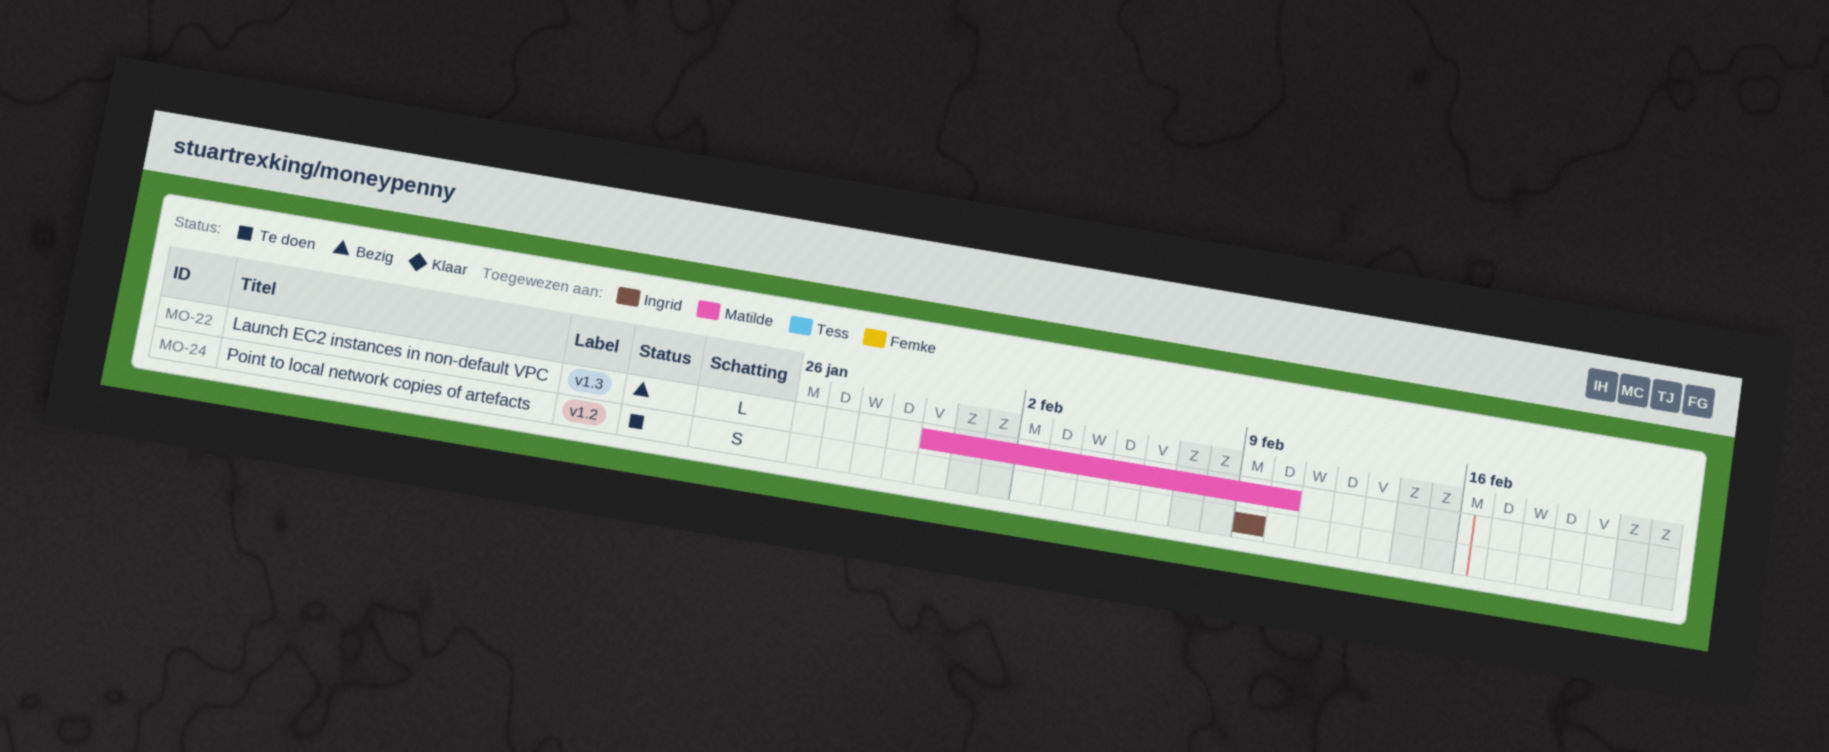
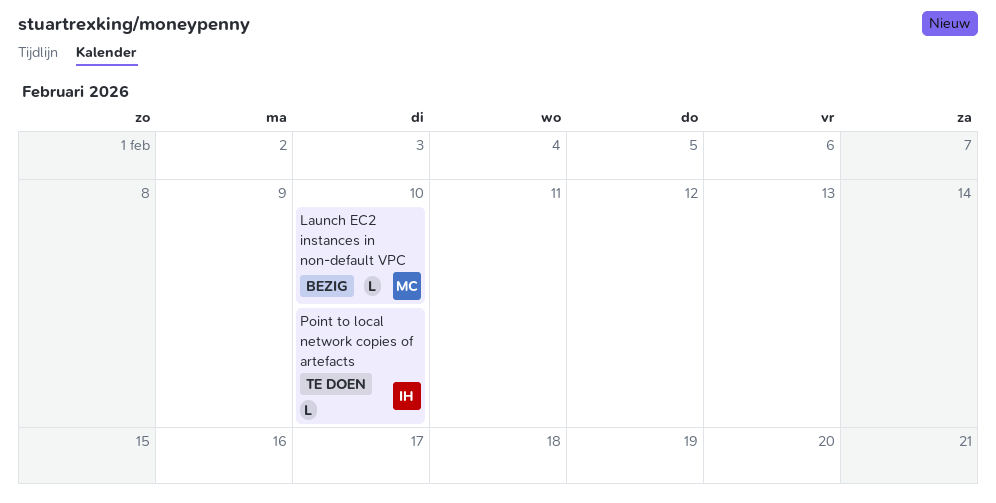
Point to local network copies of artefacts, estimate: S -> L
Point to local network copies of artefacts, due: Feb 9 -> Feb 10

